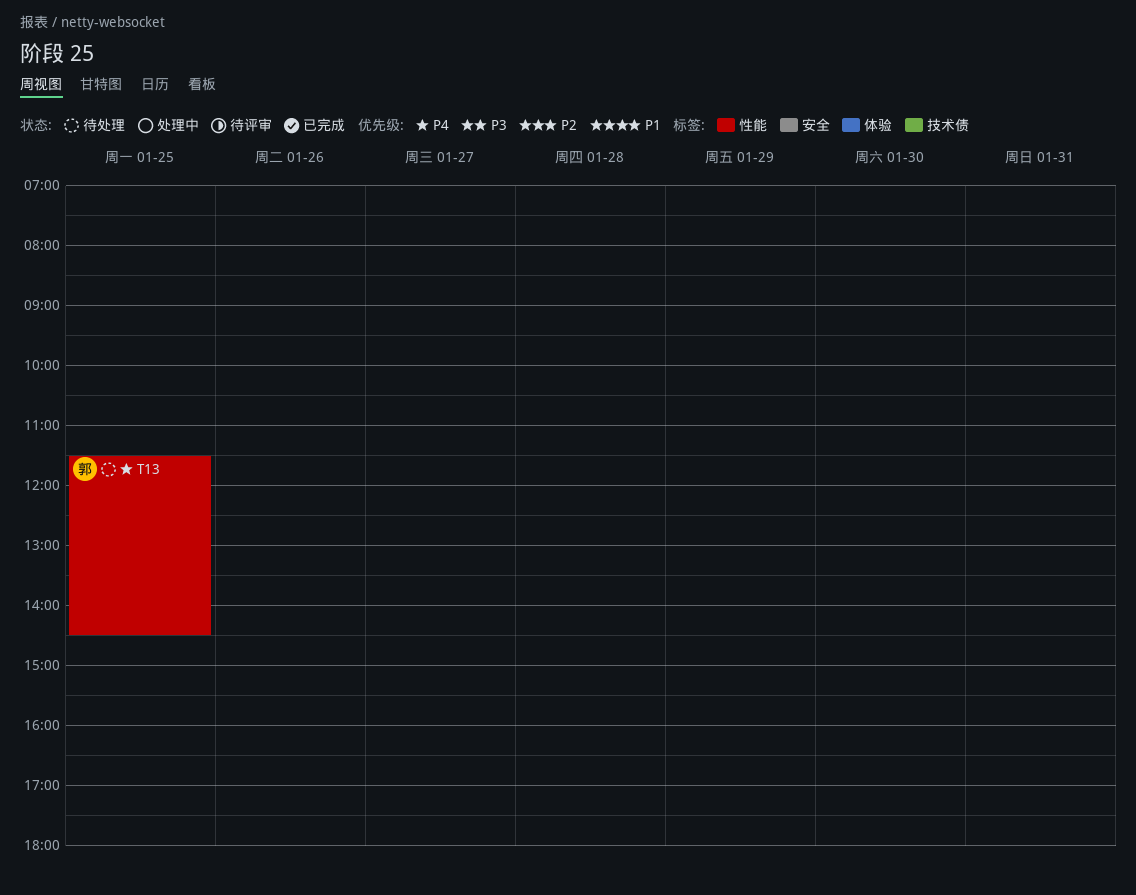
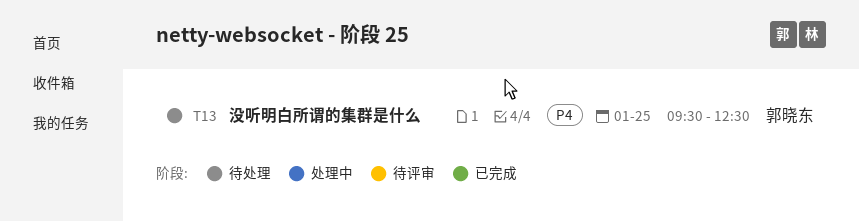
T13, begins: 11:30 -> 09:30
T13, ends: 14:30 -> 12:30

